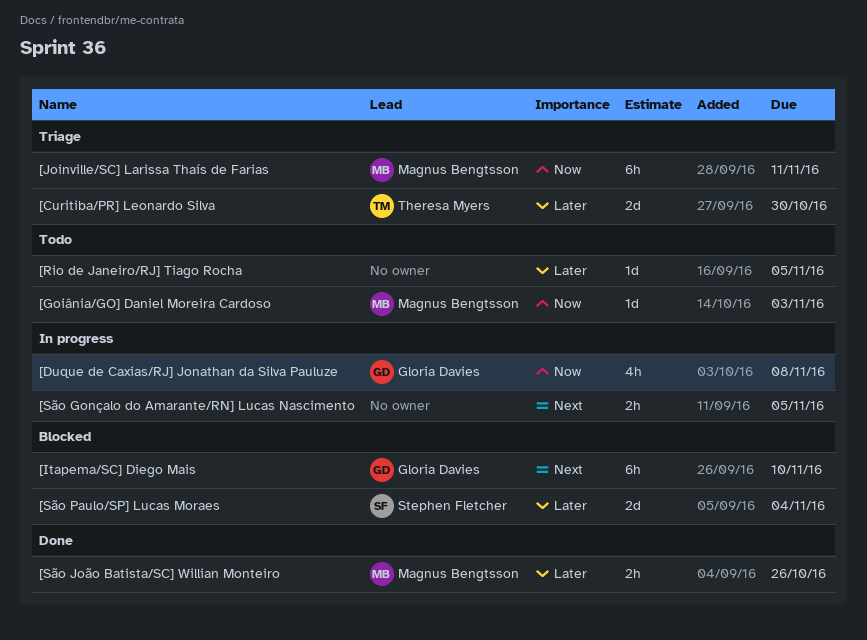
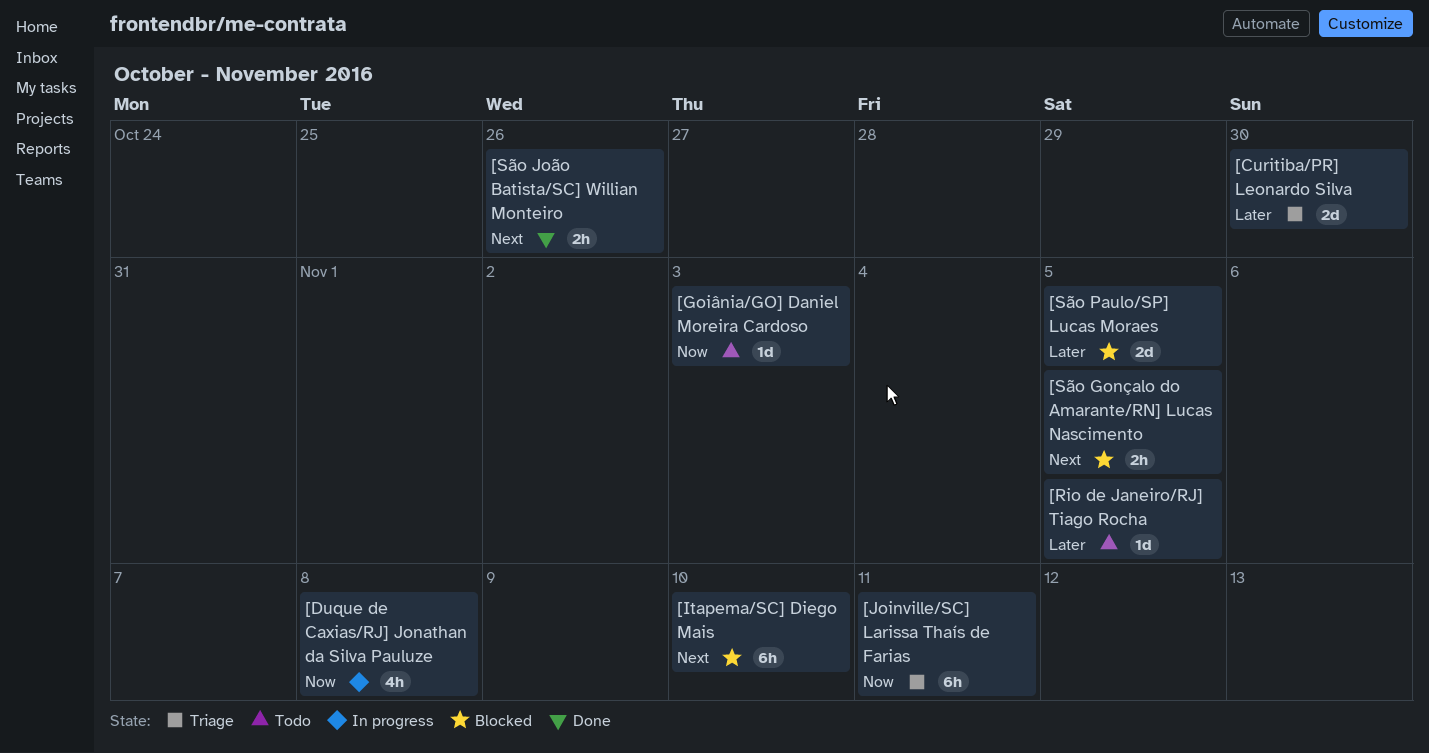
[São Gonçalo do Amarante/RN] Lucas Nascimento, status: In progress -> Blocked
[São João Batista/SC] Willian Monteiro, priority: Later -> Next
[São Paulo/SP] Lucas Moraes, due: Nov 4 -> Nov 5

